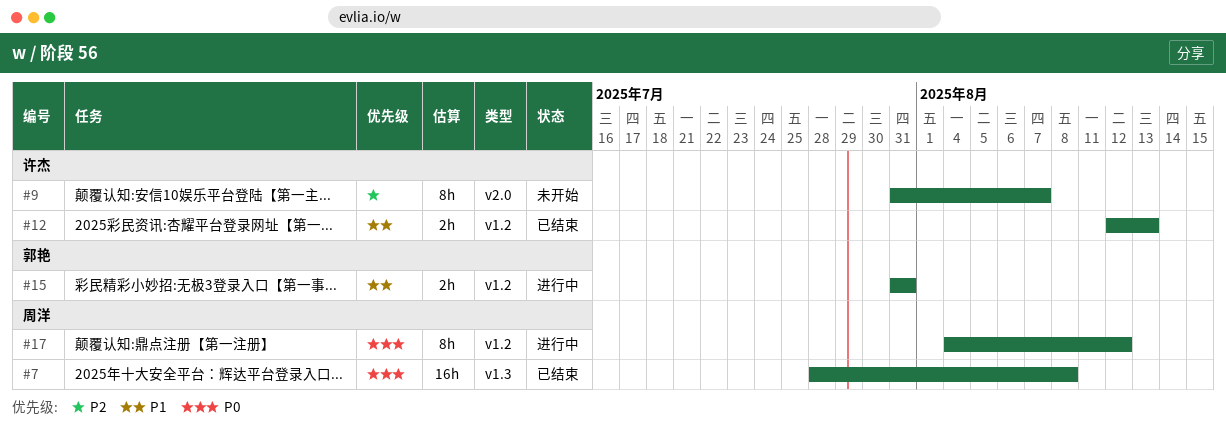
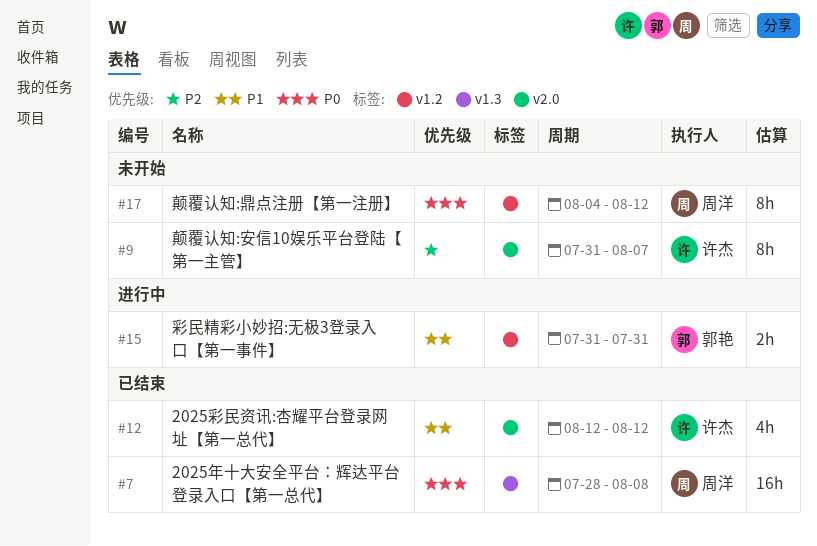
#12, label: v1.2 -> v2.0
#12, estimate: 2h -> 4h
#12, due: Aug 13 -> Aug 12
#17, status: 进行中 -> 未开始

